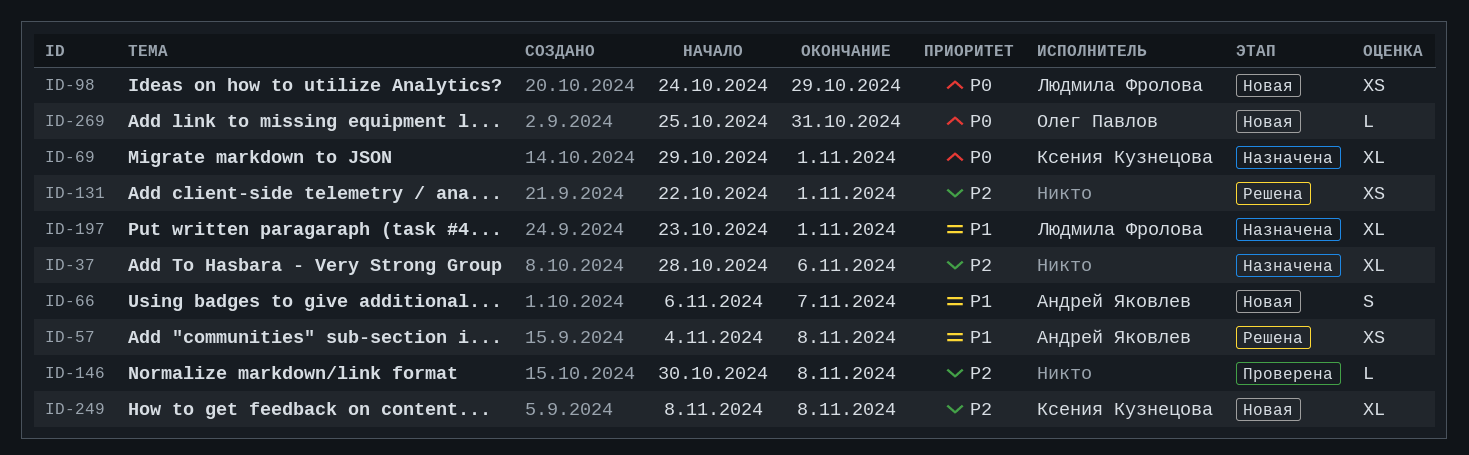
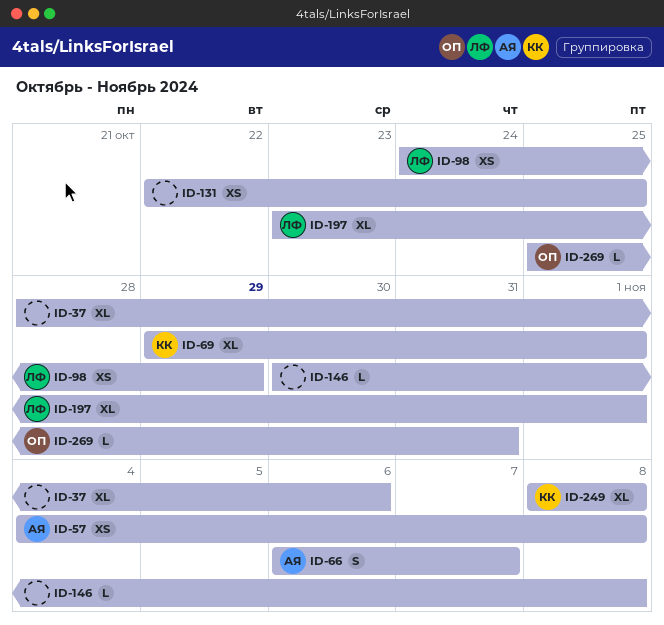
ID-131, due: Nov 1 -> Oct 25

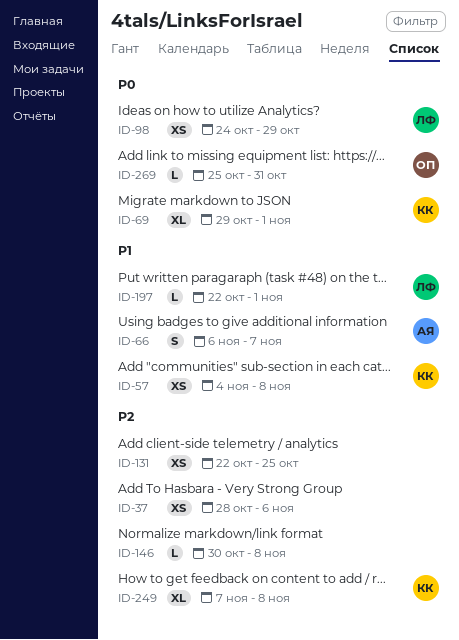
ID-37, estimate: XL -> XS
ID-57, owner: АЯ -> КК
ID-197, estimate: XL -> L
ID-197, start: Oct 23 -> Oct 22
ID-249, start: Nov 8 -> Nov 7

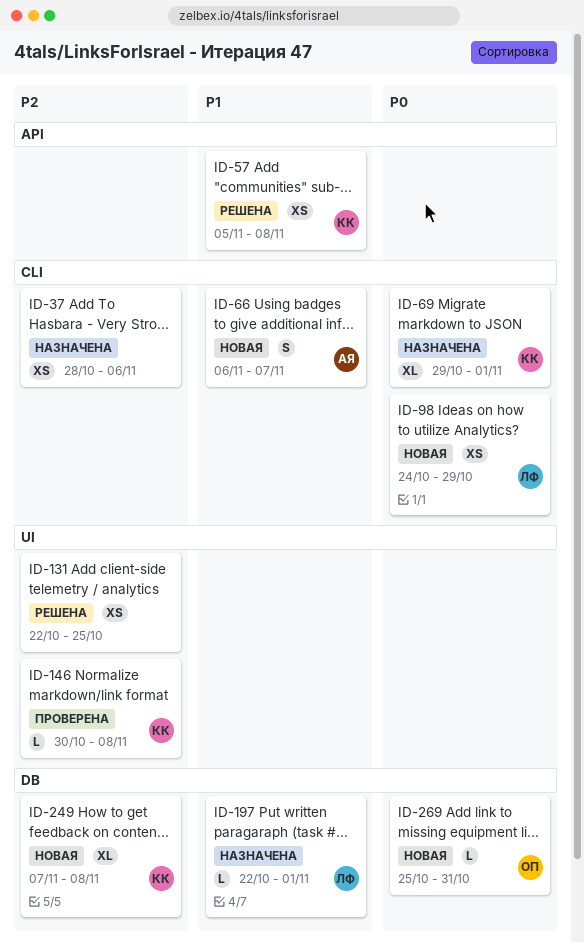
ID-57, start: Nov 4 -> Nov 5
ID-146, owner: none -> КК

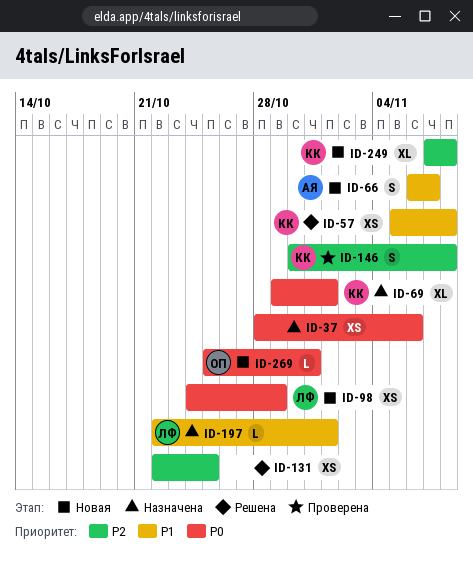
ID-37, priority: P2 -> P0
ID-146, estimate: L -> S

